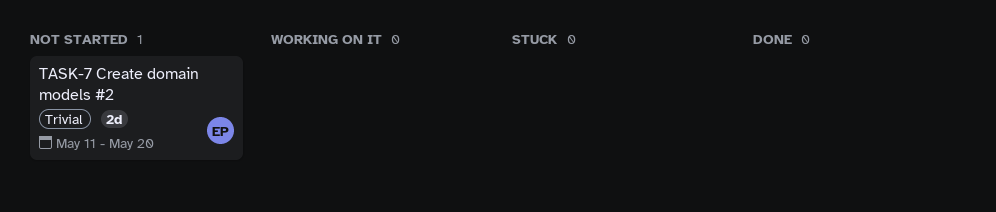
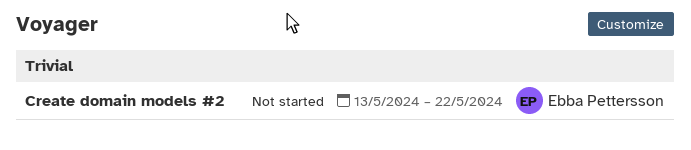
Create domain models #2, start: May 11 -> May 13
Create domain models #2, due: May 20 -> May 22

